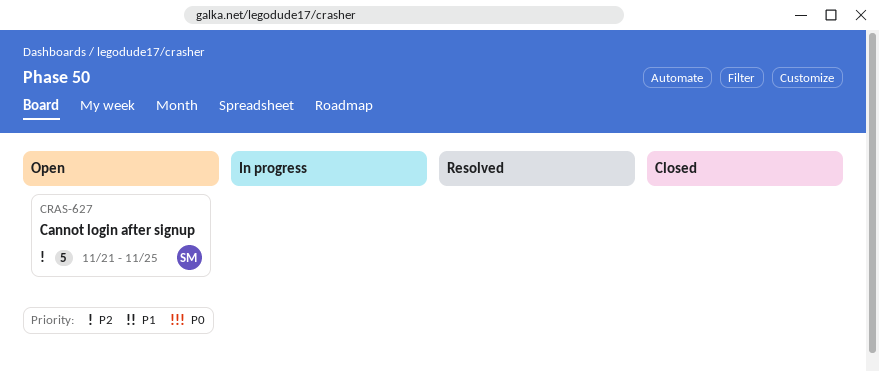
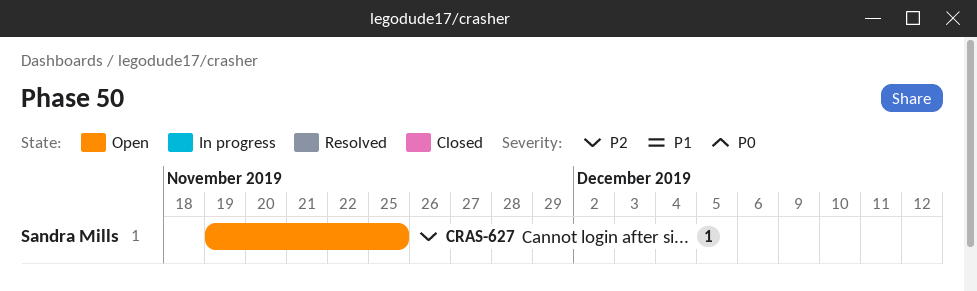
CRAS-627, estimate: 5 -> 1
CRAS-627, start: Nov 21 -> Nov 19

